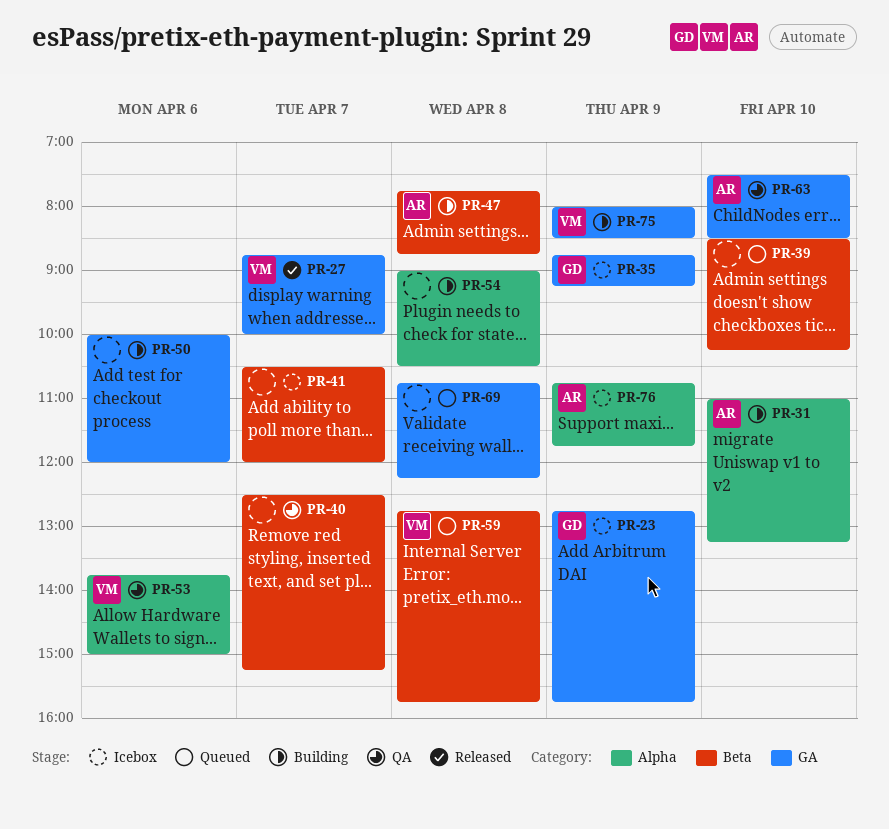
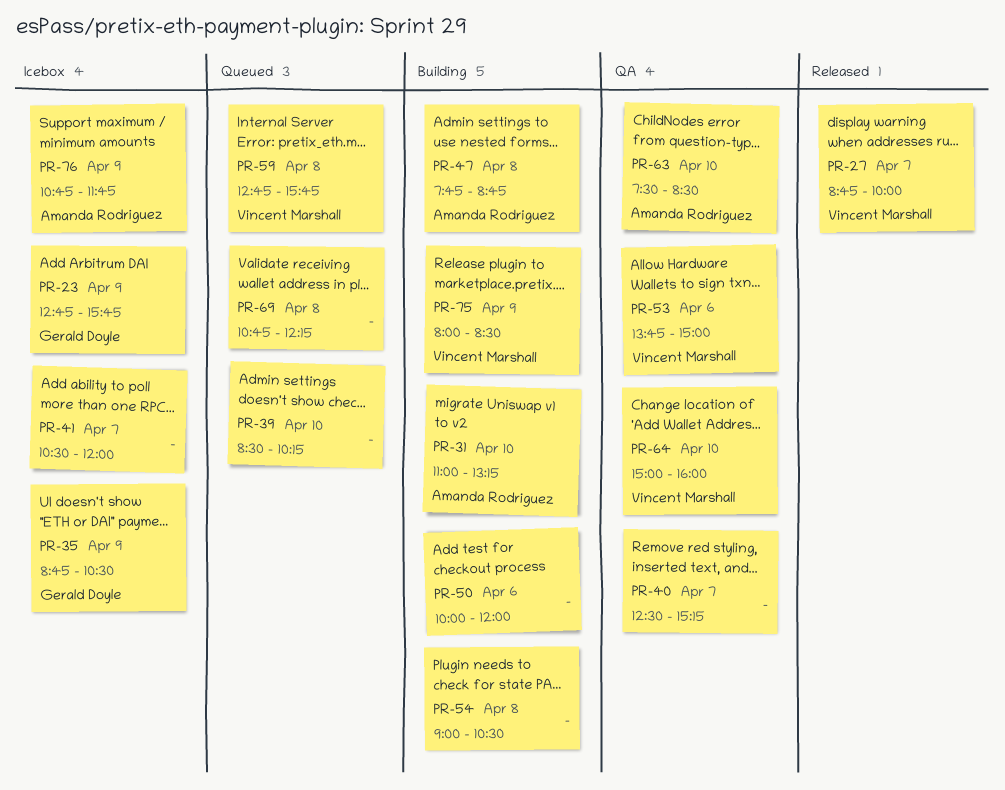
PR-35, ends: 09:15 -> 10:30
PR-64: none -> present

